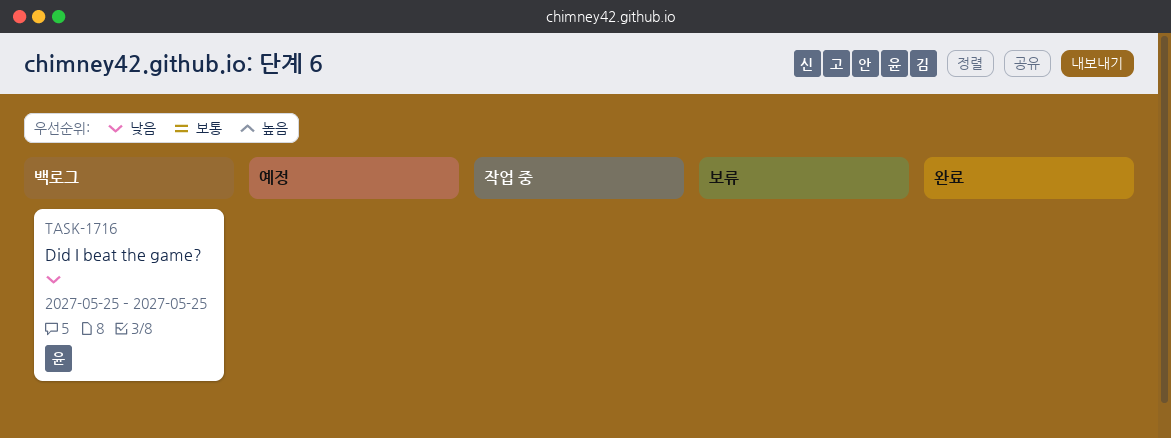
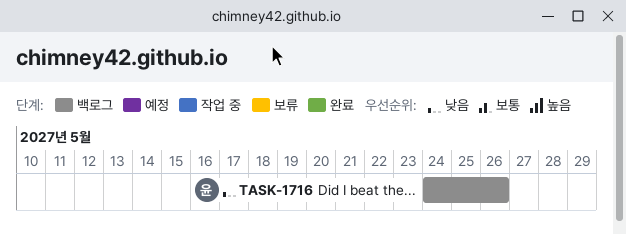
TASK-1716, start: May 25 -> May 24
TASK-1716, due: May 25 -> May 26

